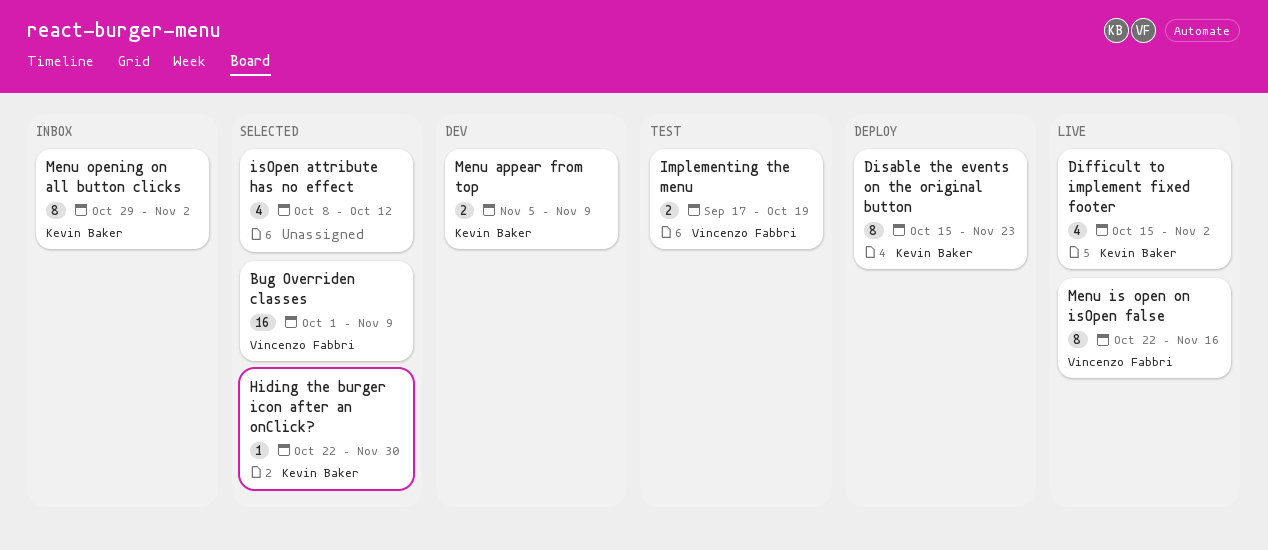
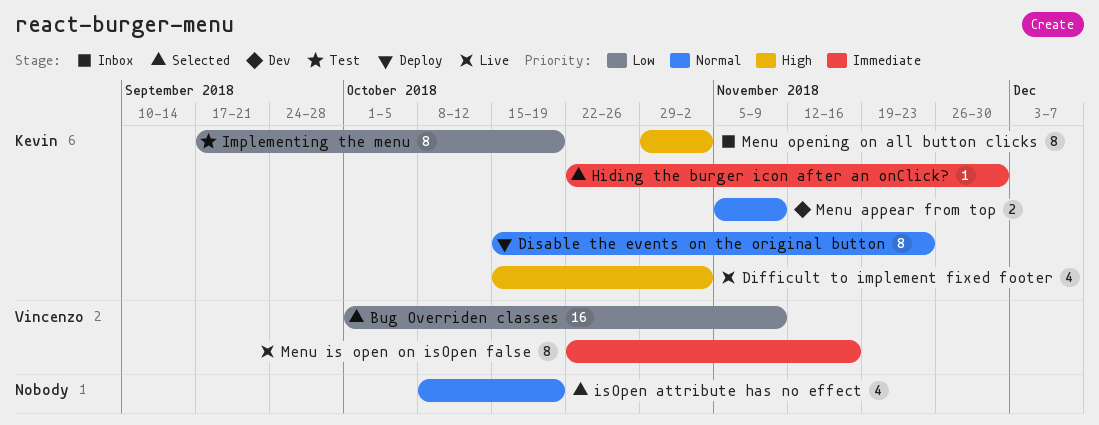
Implementing the menu, owner: Vincenzo Fabbri -> Kevin Baker
Implementing the menu, estimate: 2 -> 8
isOpen attribute has no effect, due: Oct 12 -> Oct 19

